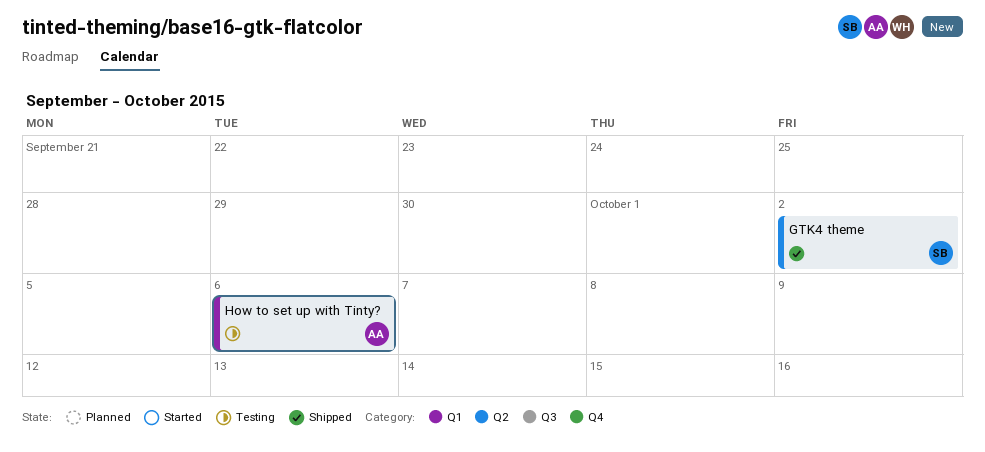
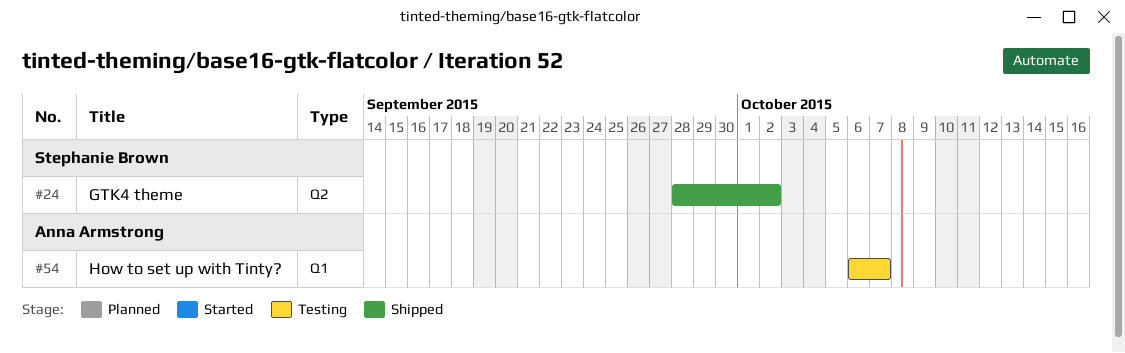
How to set up with Tinty?, due: Oct 6 -> Oct 7

